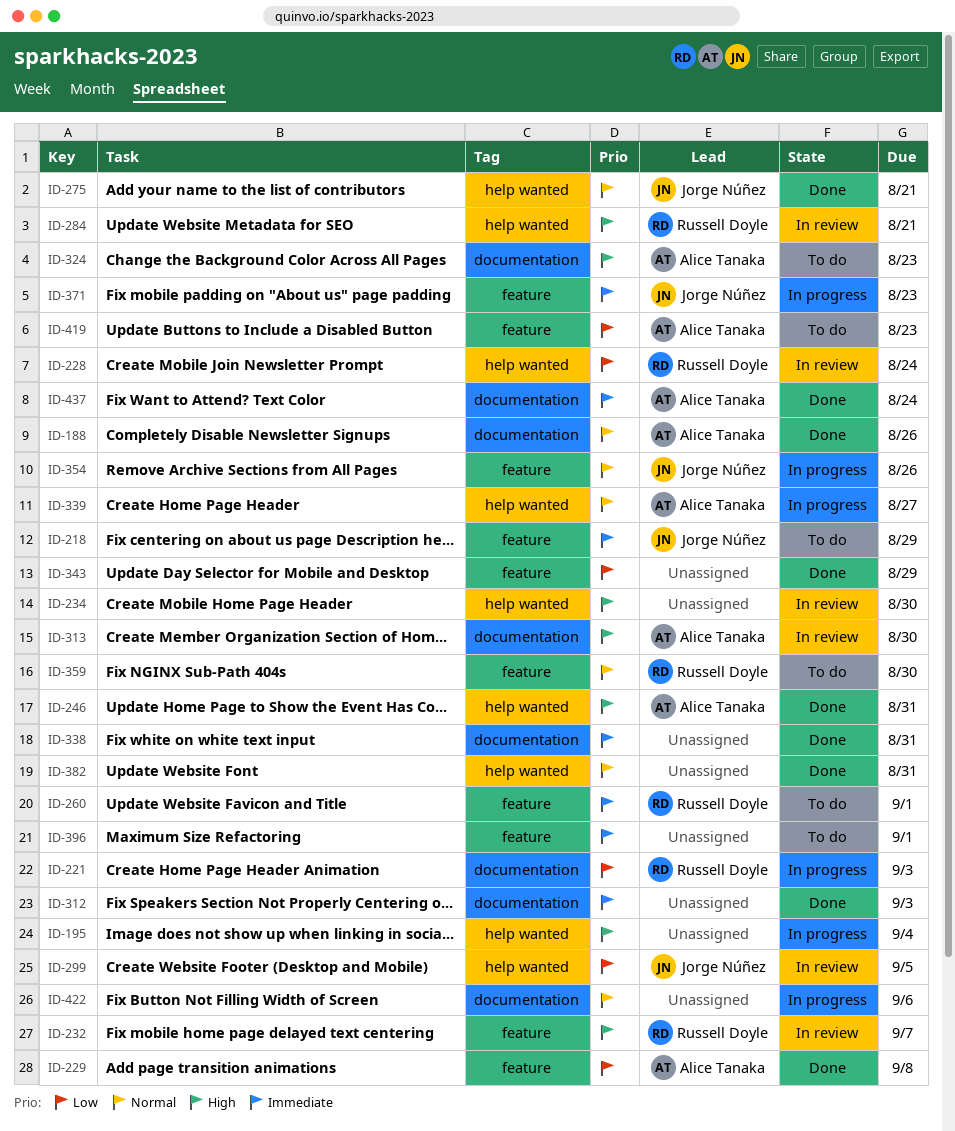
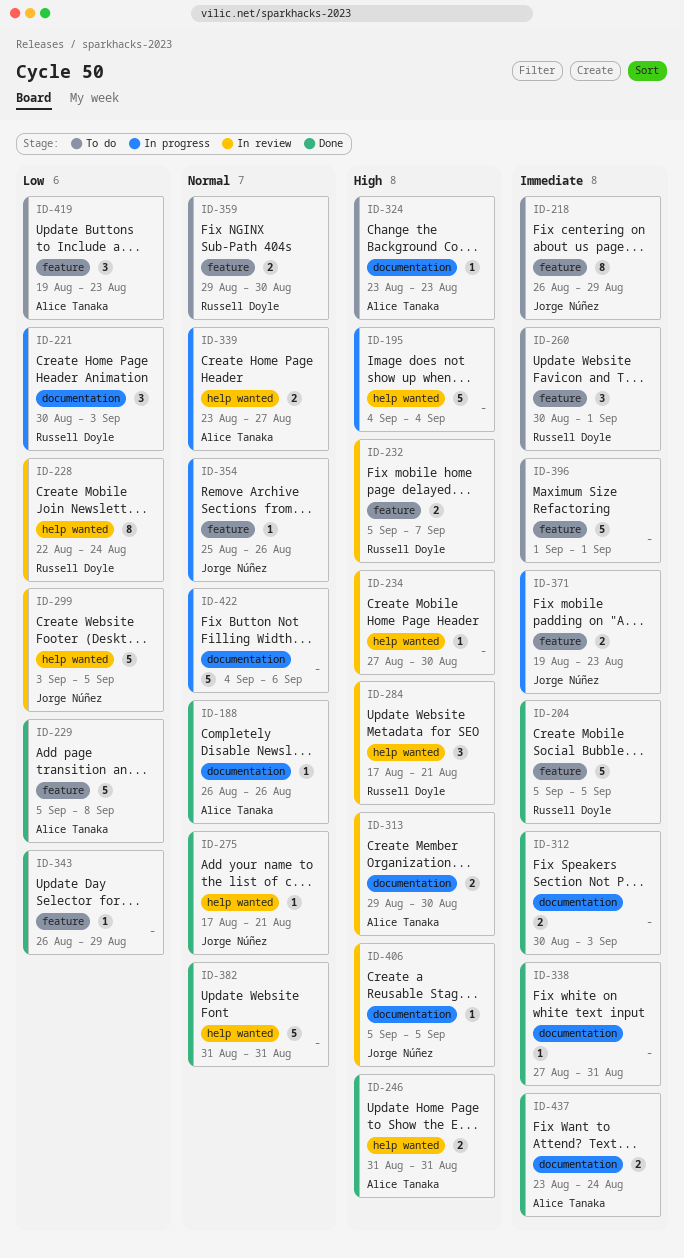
ID-204: none -> present
ID-406: none -> present

